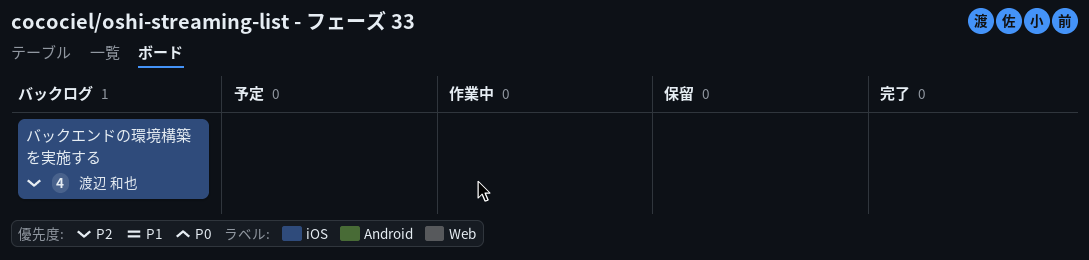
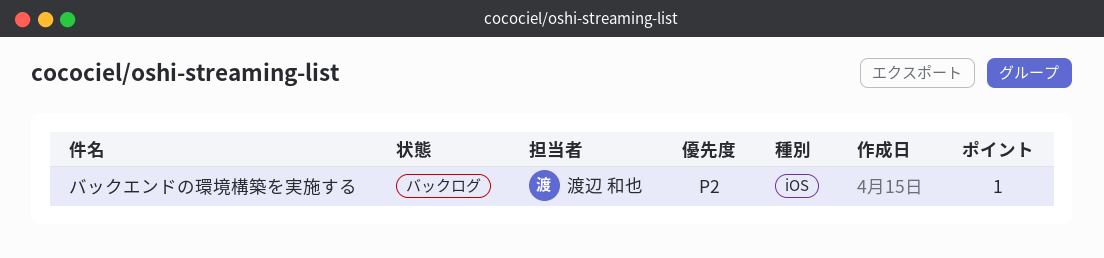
バックエンドの環境構築を実施する, estimate: 4 -> 1

